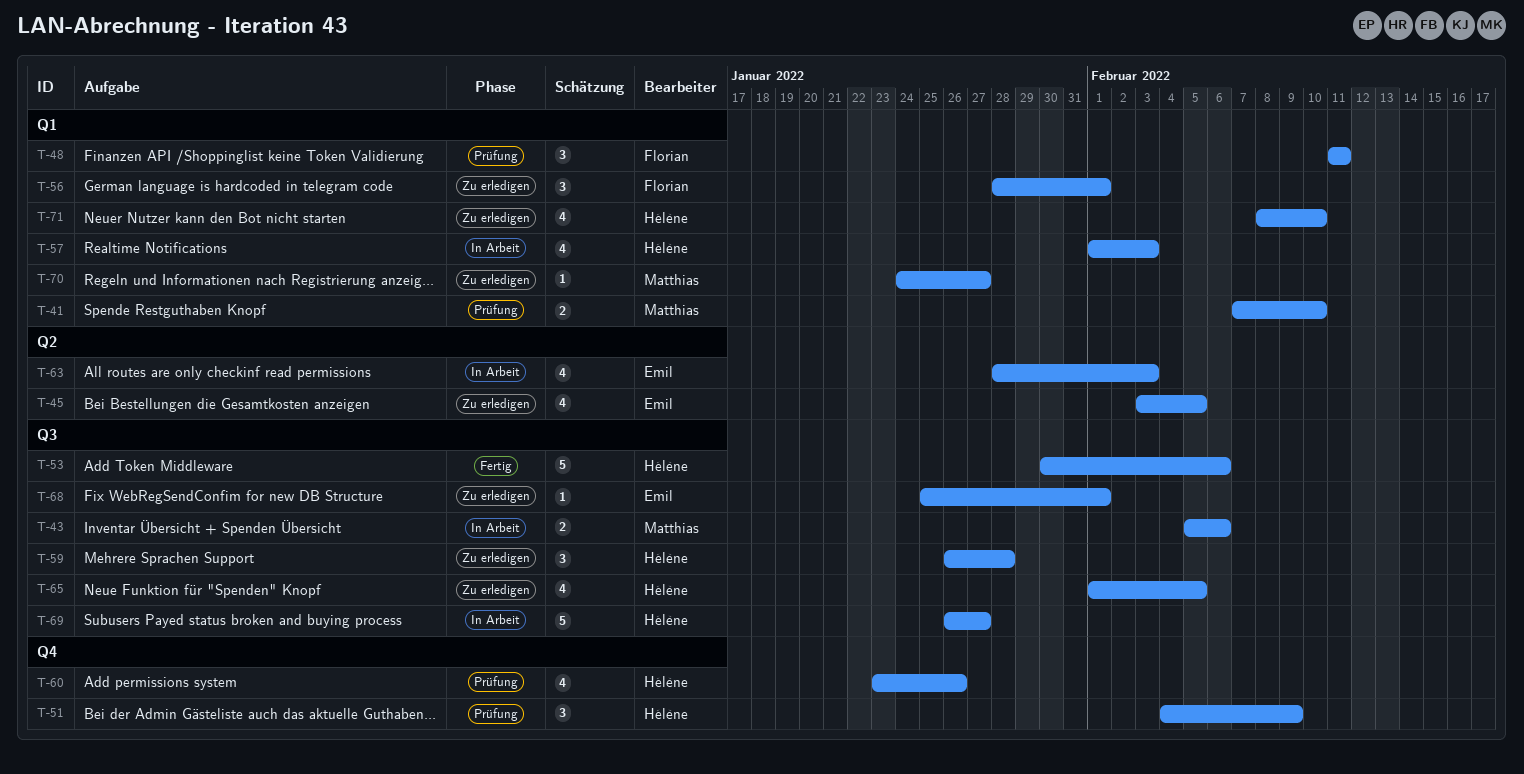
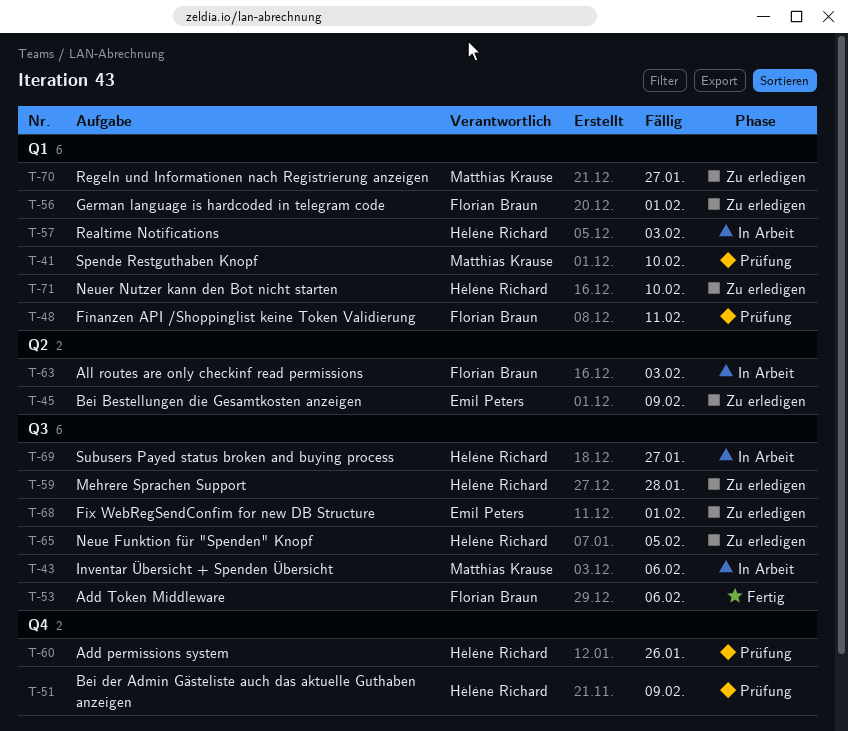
T-45, due: Feb 5 -> Feb 9
T-53, owner: Hélène Richard -> Florian Braun
T-63, owner: Emil Peters -> Florian Braun

